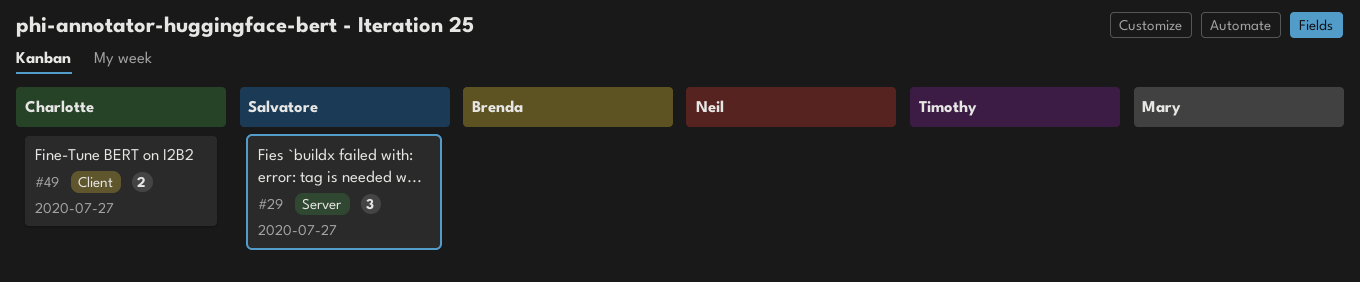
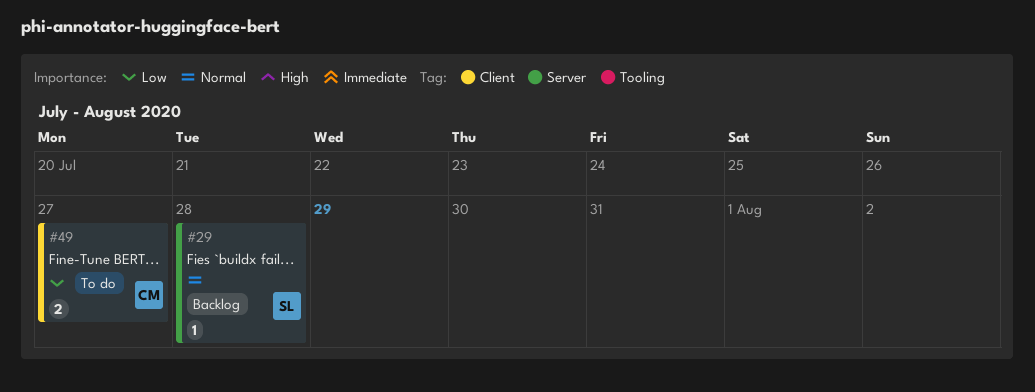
#29, estimate: 3 -> 1
#29, due: Jul 27 -> Jul 28

